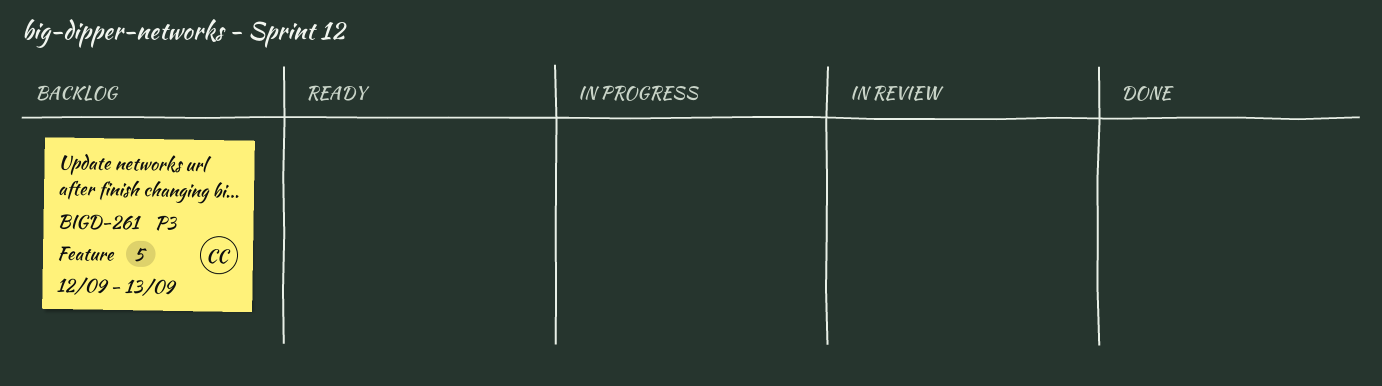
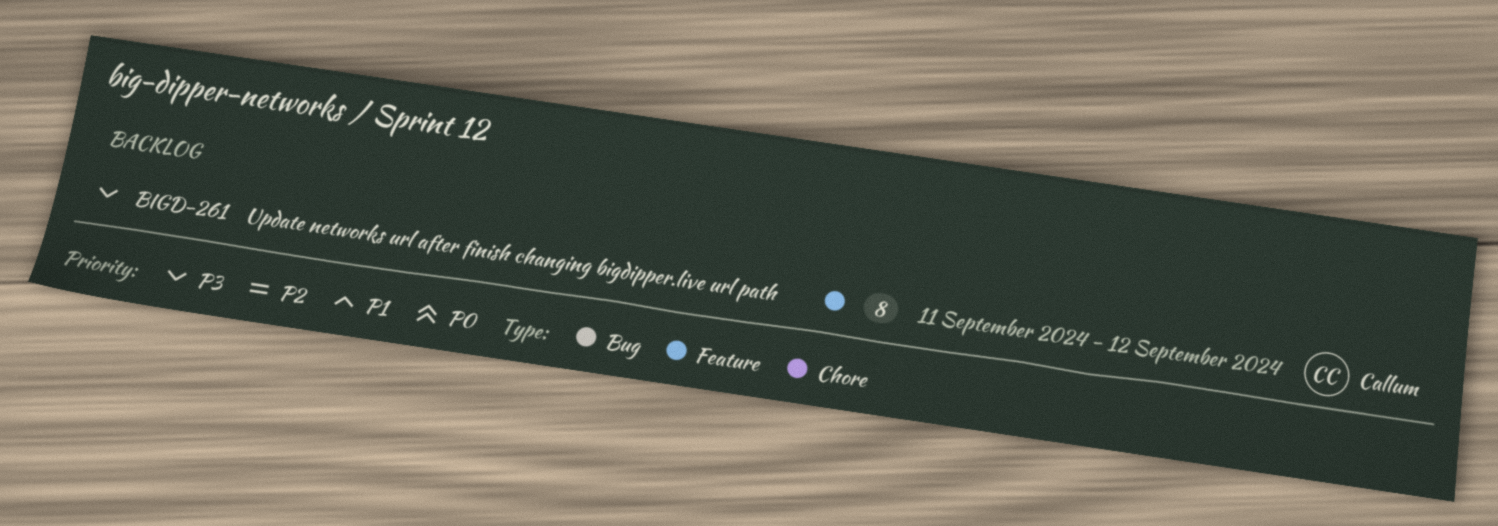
BIGD-261, estimate: 5 -> 8
BIGD-261, start: Sep 12 -> Sep 11
BIGD-261, due: Sep 13 -> Sep 12

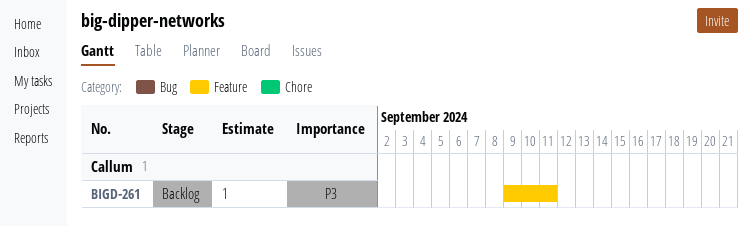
BIGD-261, estimate: 8 -> 1
BIGD-261, start: Sep 11 -> Sep 9
BIGD-261, due: Sep 12 -> Sep 11

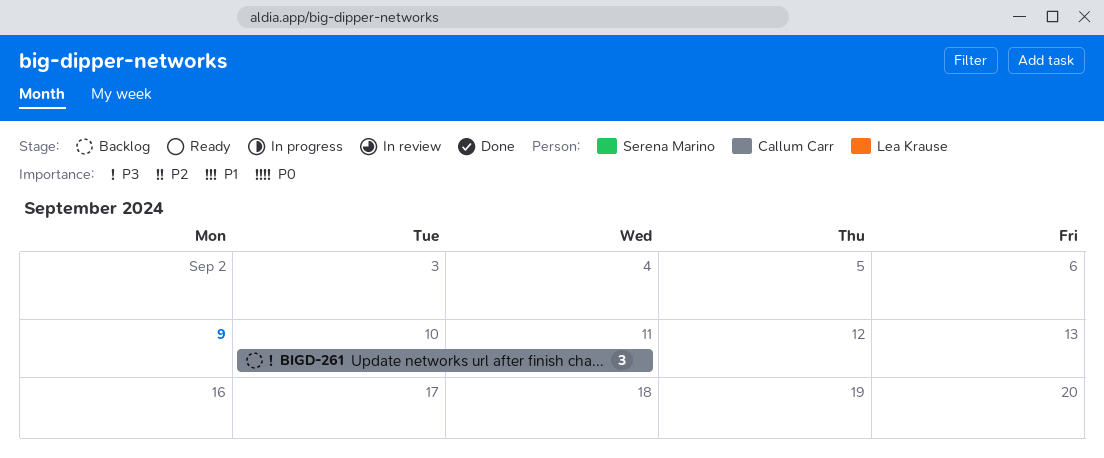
BIGD-261, estimate: 1 -> 3
BIGD-261, start: Sep 9 -> Sep 10

